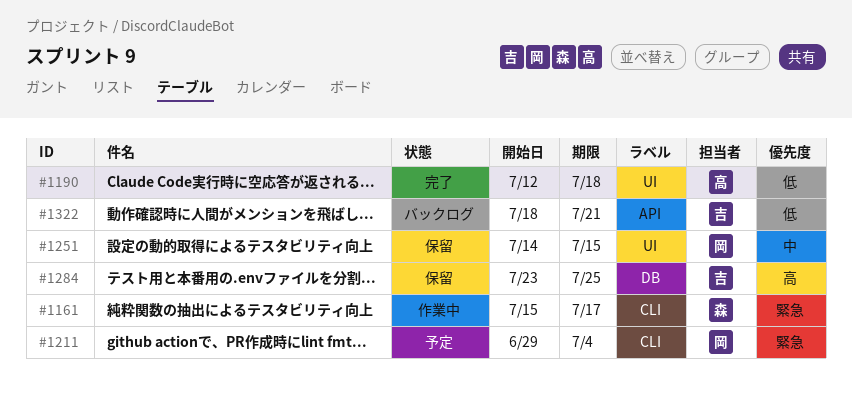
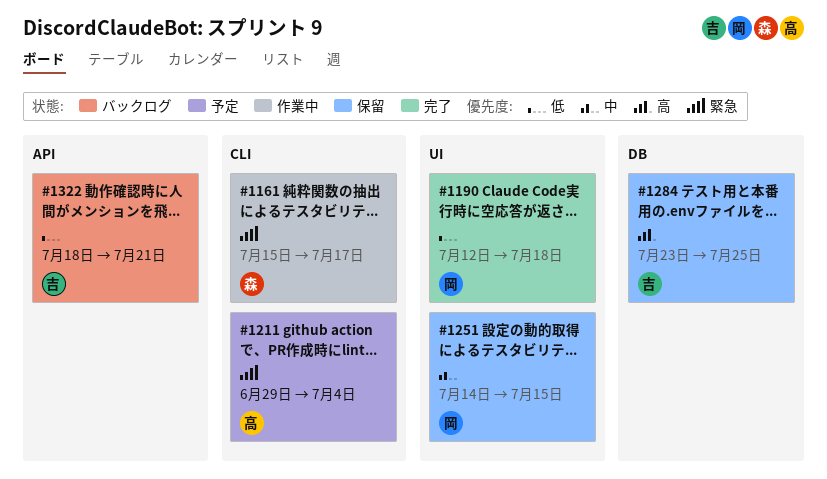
#1190, owner: 高 -> 岡
#1211, owner: 岡 -> 高

